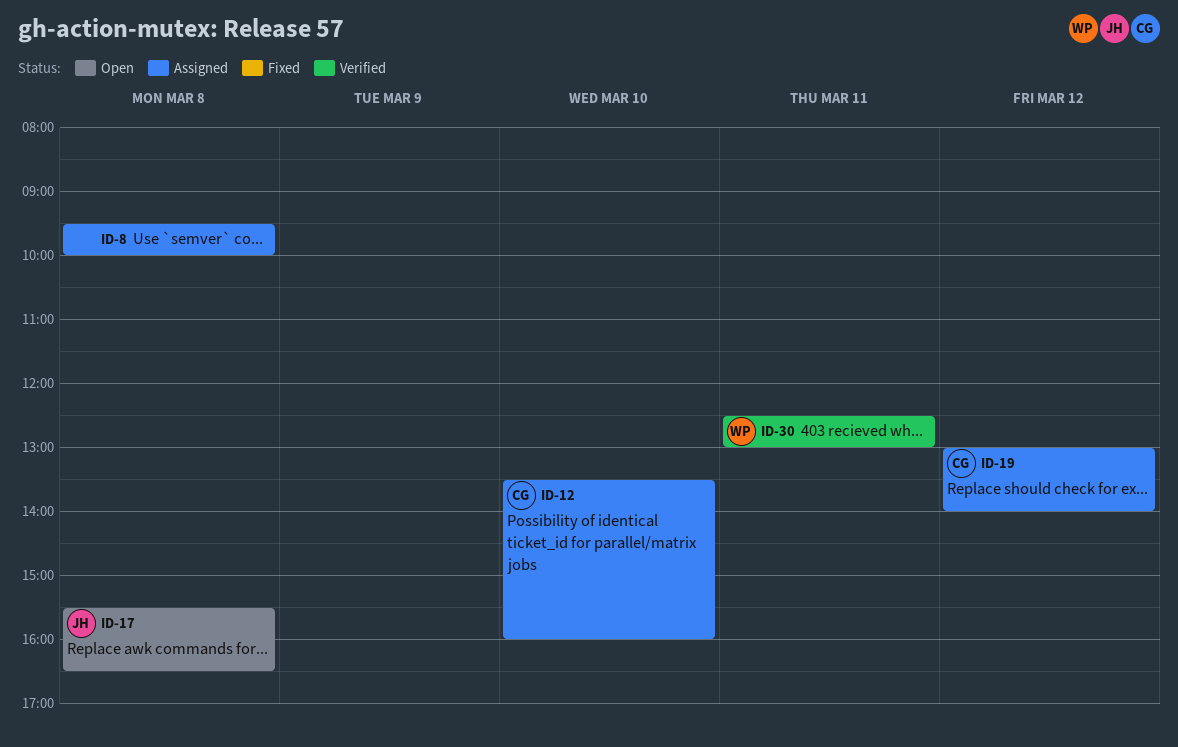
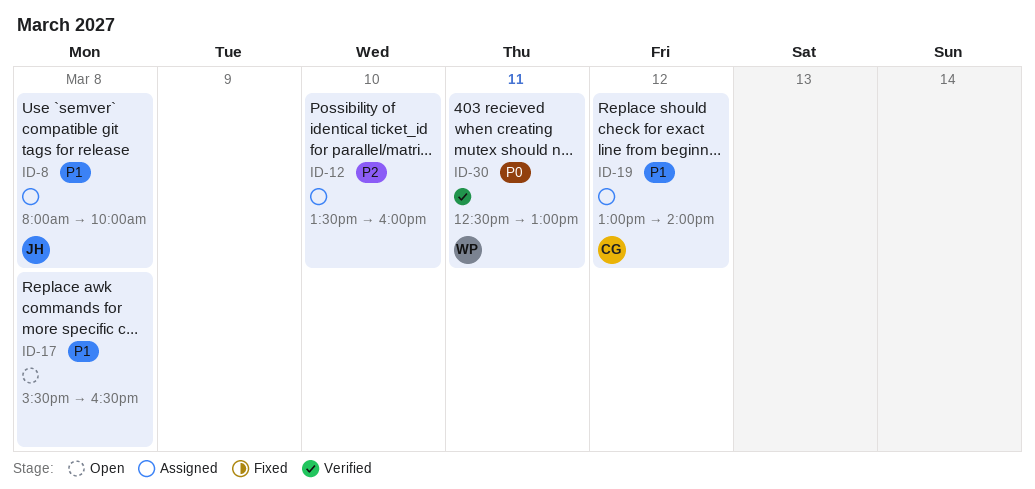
ID-8, owner: none -> JH
ID-8, begins: 09:30 -> 08:00
ID-12, owner: CG -> none
ID-17, owner: JH -> none

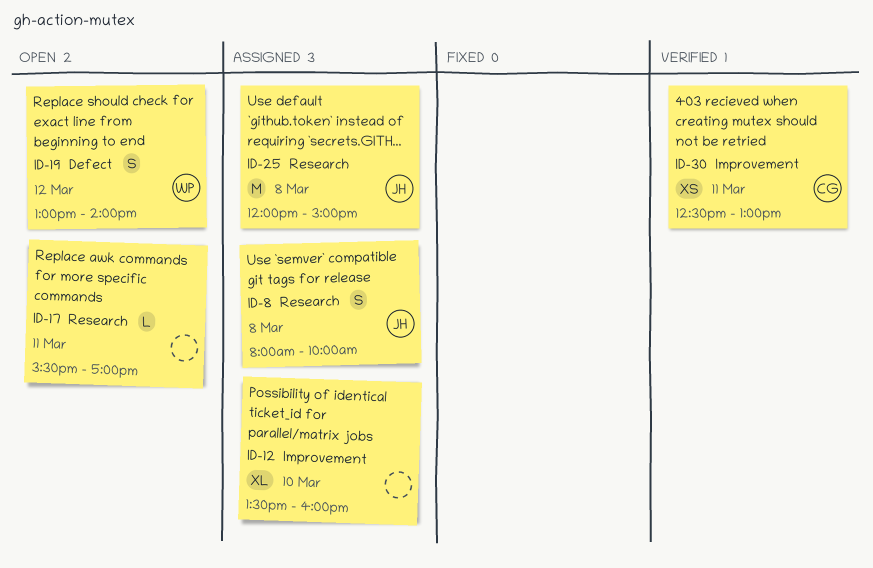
ID-17, day: Mar 8 -> Mar 11
ID-17, ends: 16:30 -> 17:00
ID-19, status: Assigned -> Open
ID-19, owner: CG -> WP
ID-25: none -> present
ID-30, owner: WP -> CG

